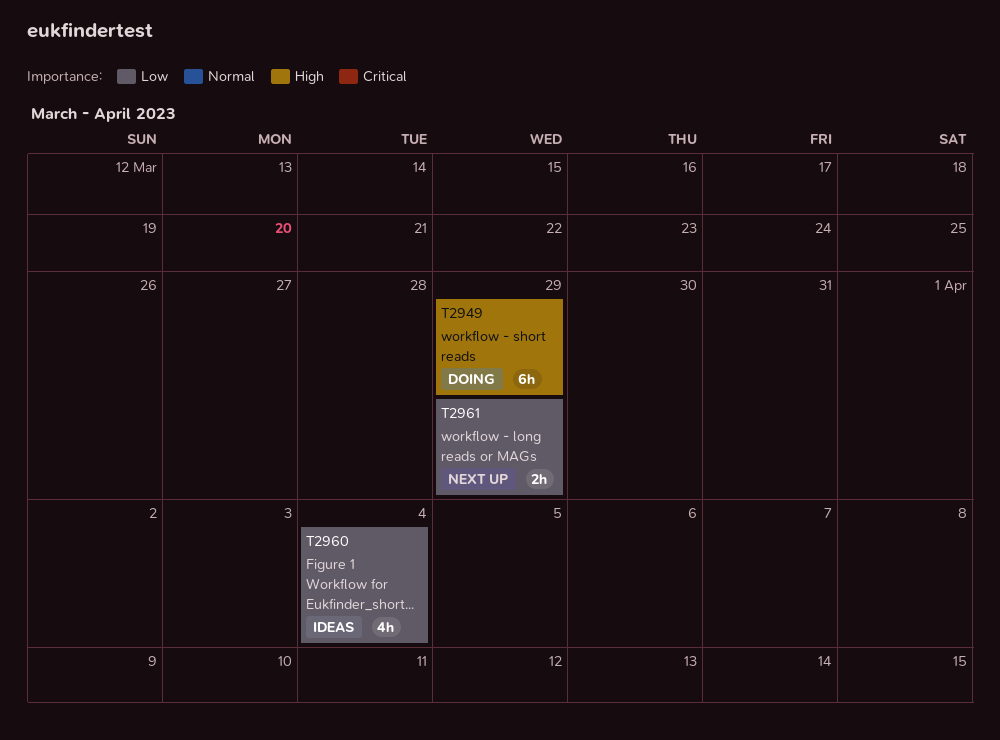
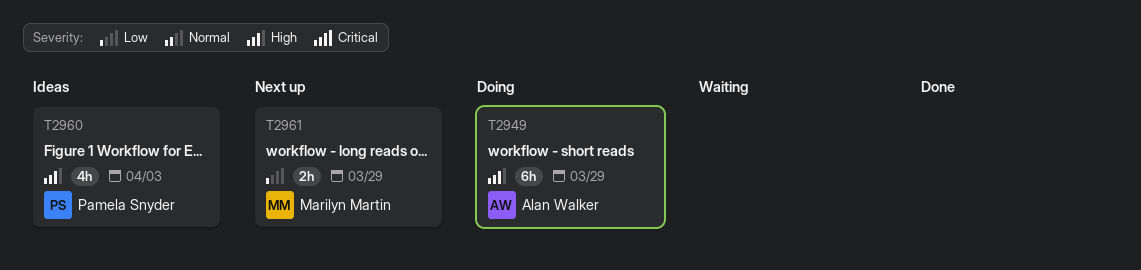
T2960, priority: Low -> High
T2960, due: Apr 4 -> Apr 3

